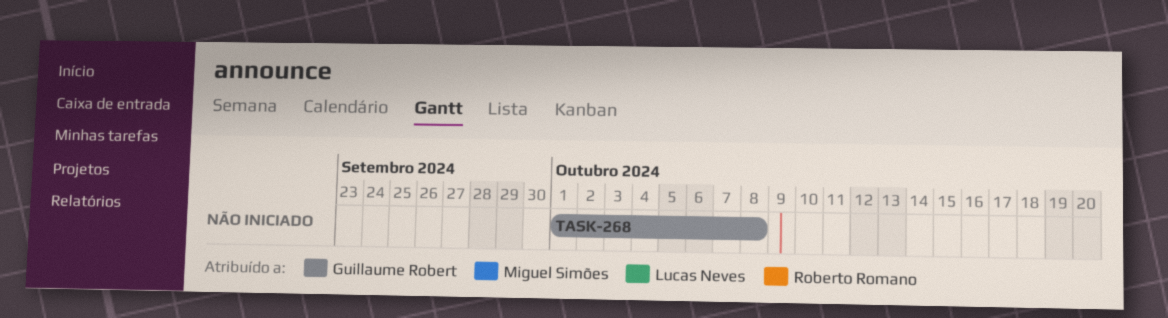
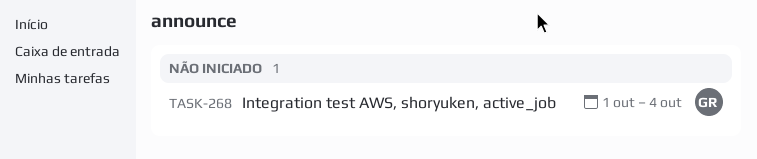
TASK-268, due: Oct 8 -> Oct 4

